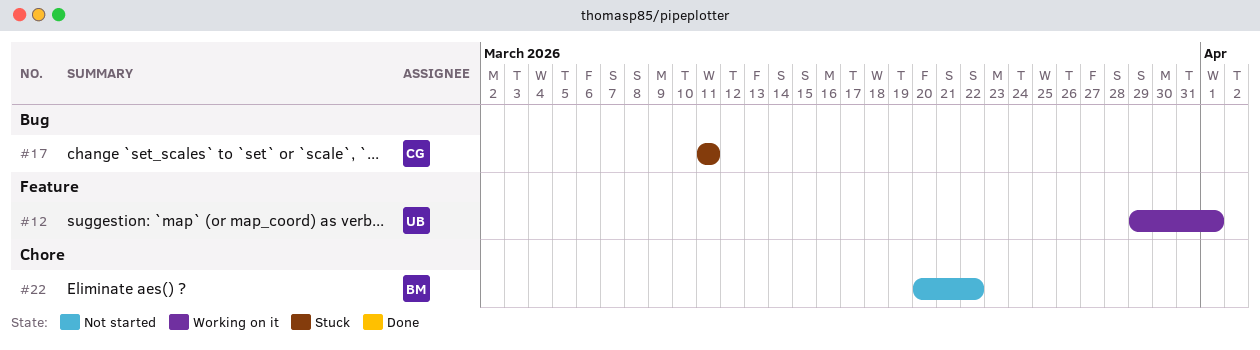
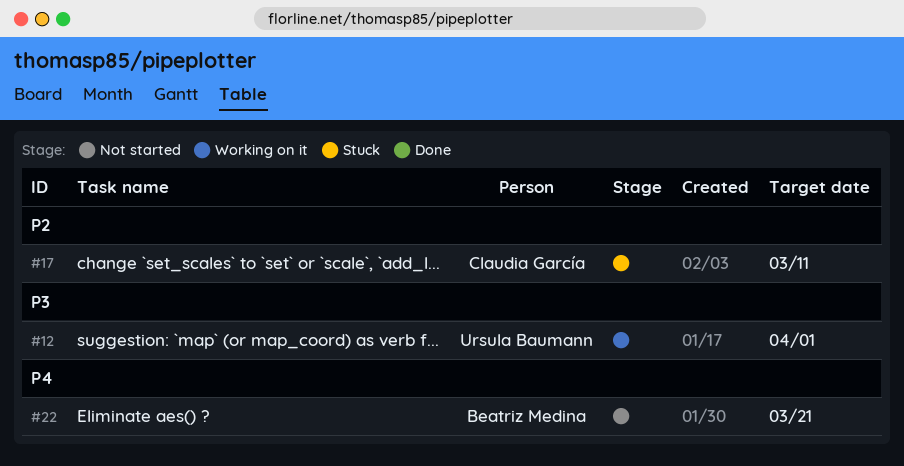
#22, due: Mar 22 -> Mar 21

